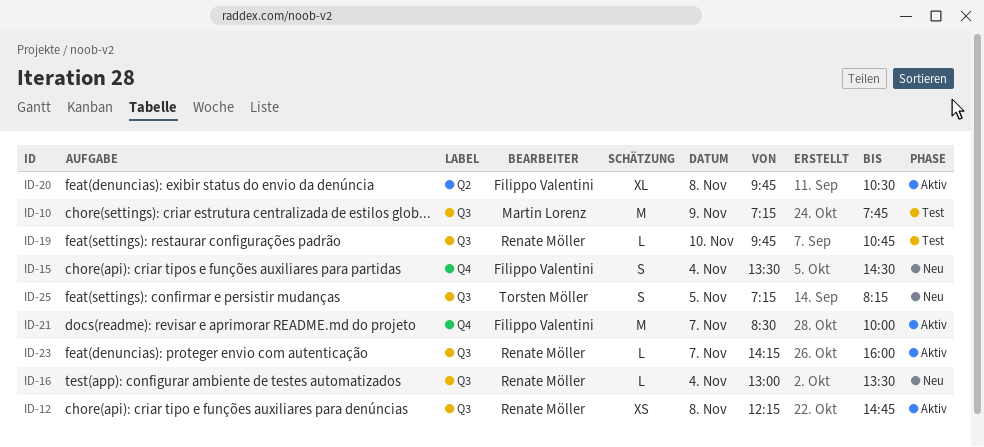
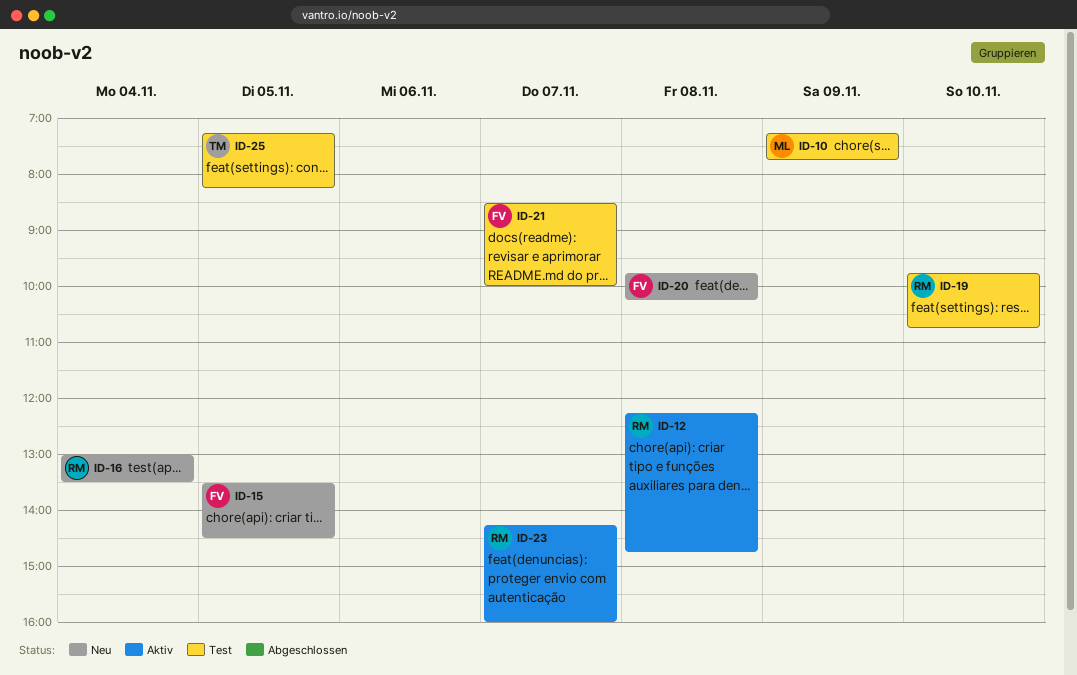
ID-15, day: Nov 4 -> Nov 5
ID-20, status: Aktiv -> Neu
ID-20, ends: 10:30 -> 10:15
ID-21, status: Aktiv -> Test
ID-25, status: Neu -> Test

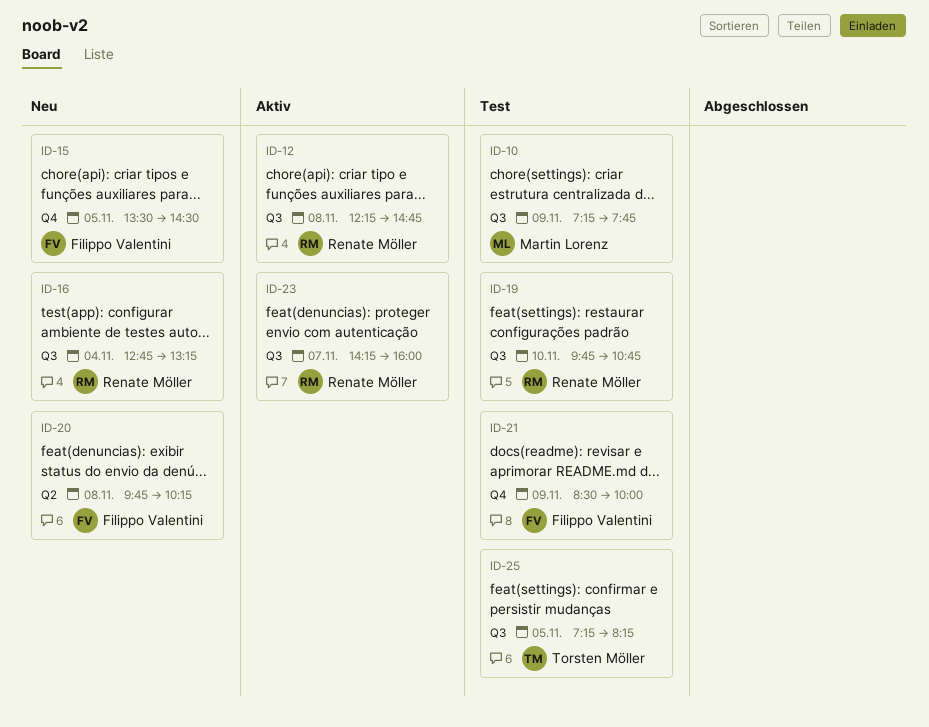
ID-16, begins: 13:00 -> 12:45
ID-16, ends: 13:30 -> 13:15
ID-21, day: Nov 7 -> Nov 9

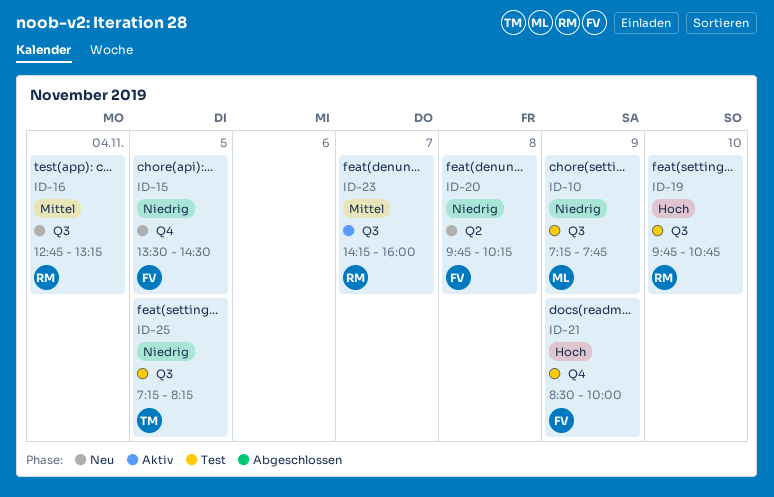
ID-12: present -> none

